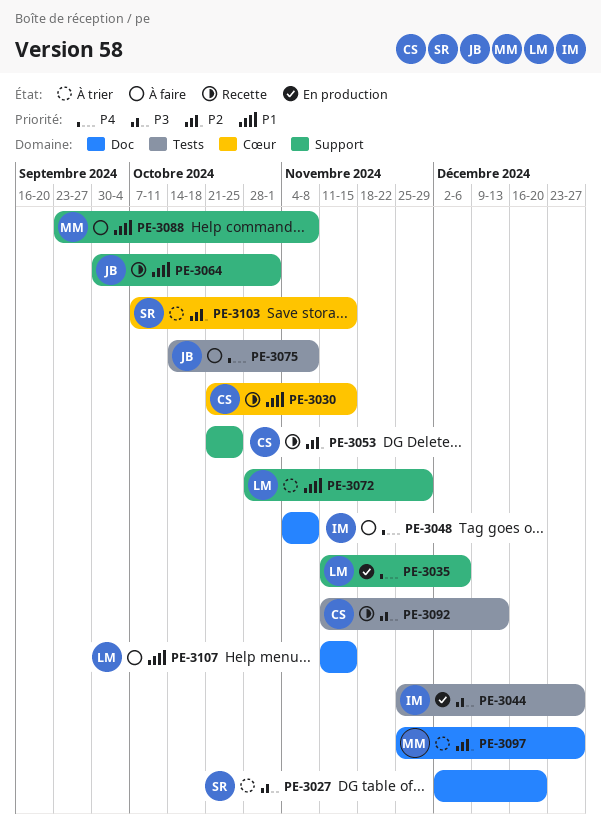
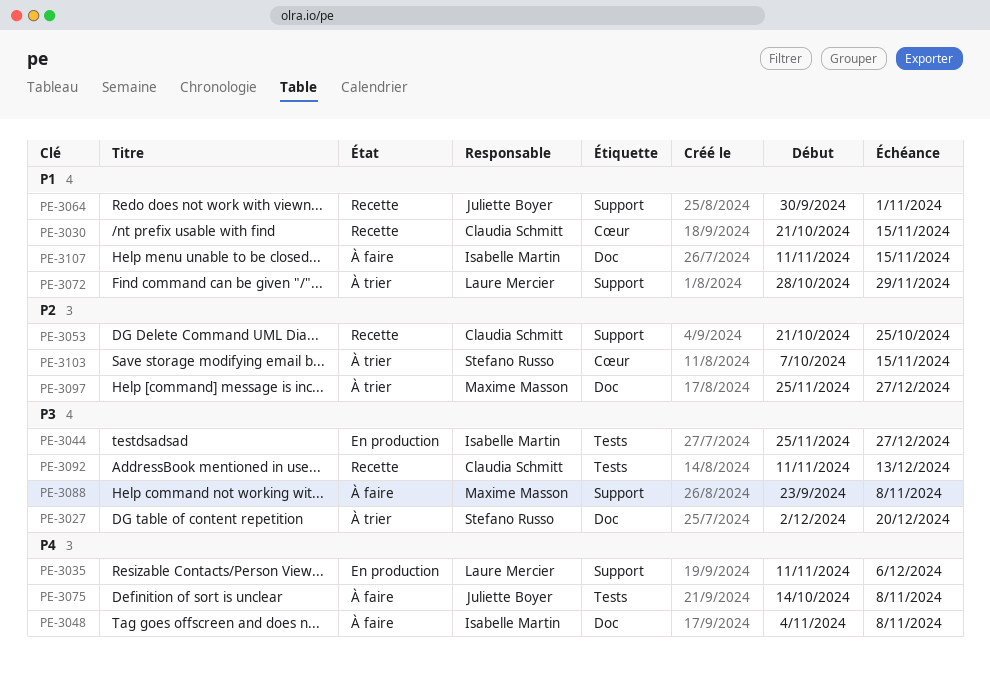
PE-3088, priority: P1 -> P3
PE-3107, owner: Laure Mercier -> Isabelle Martin

